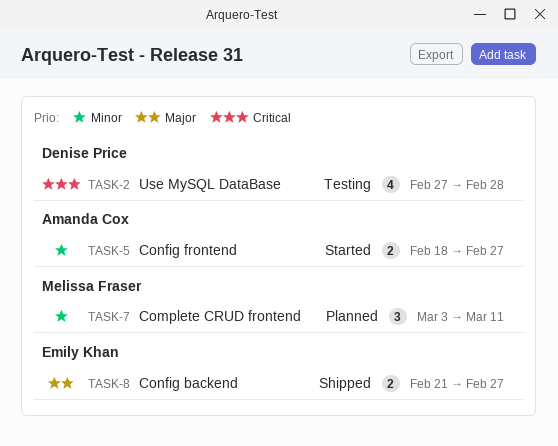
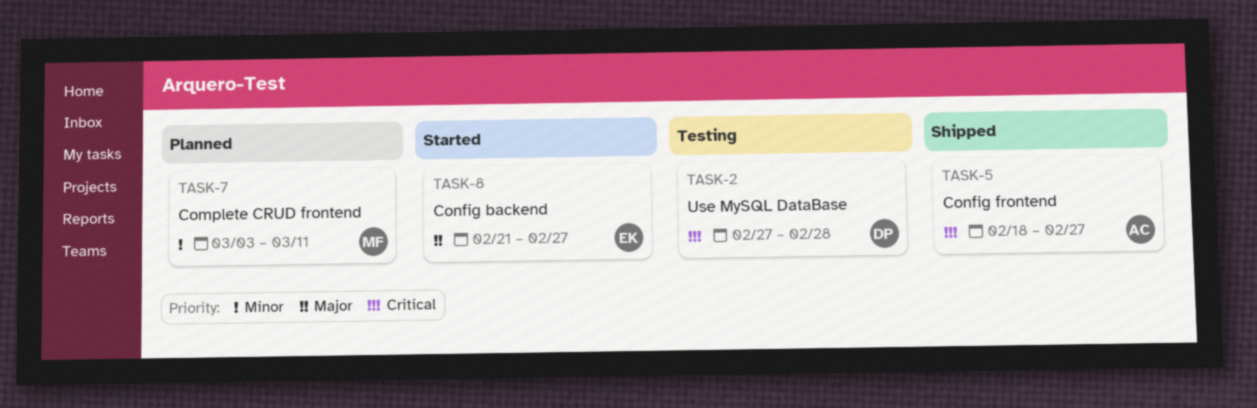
TASK-5, status: Started -> Shipped
TASK-5, priority: Minor -> Critical
TASK-8, status: Shipped -> Started

